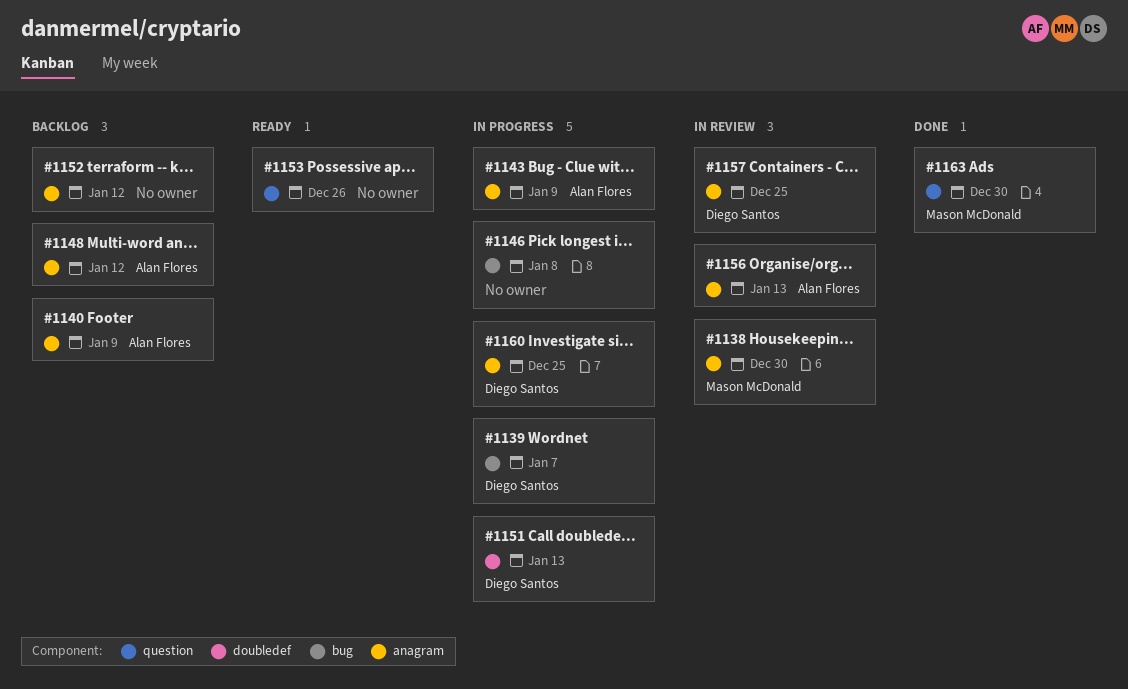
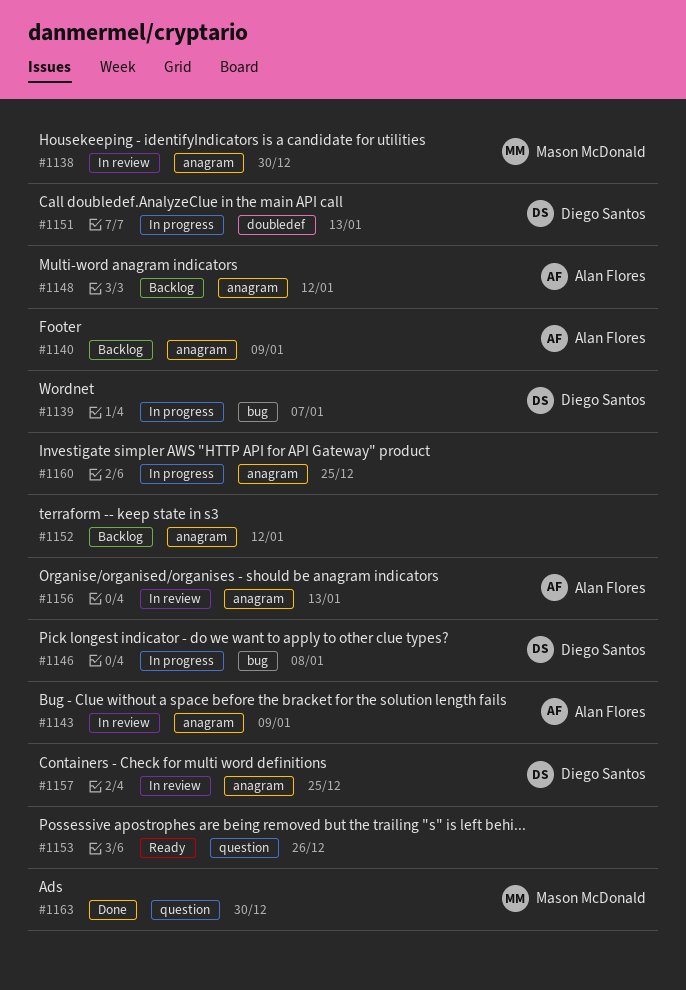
#1143, status: In progress -> In review
#1146, owner: none -> Diego Santos
#1160, owner: Diego Santos -> none

